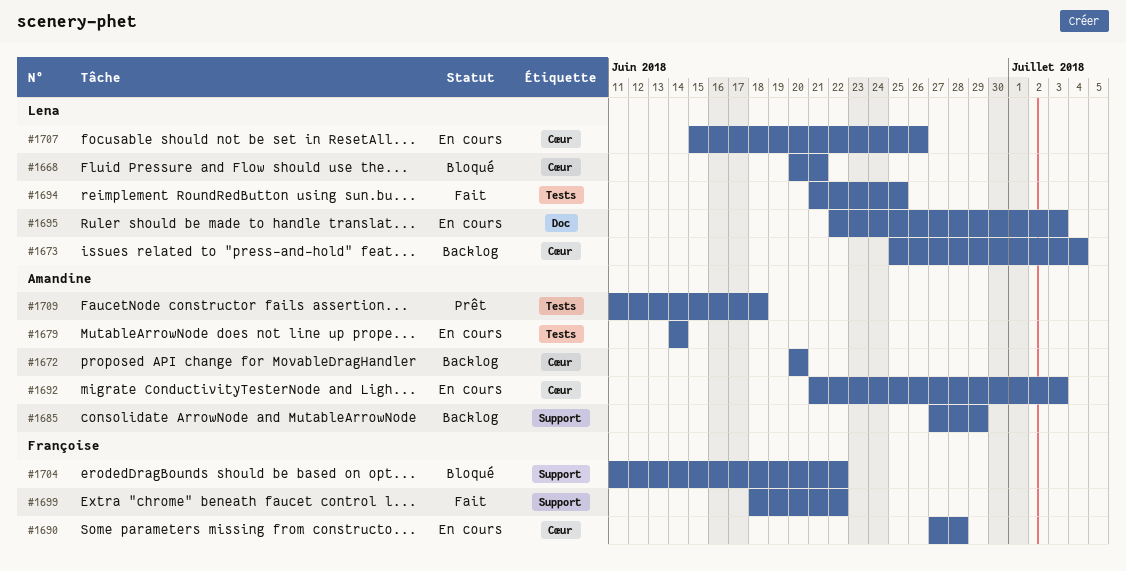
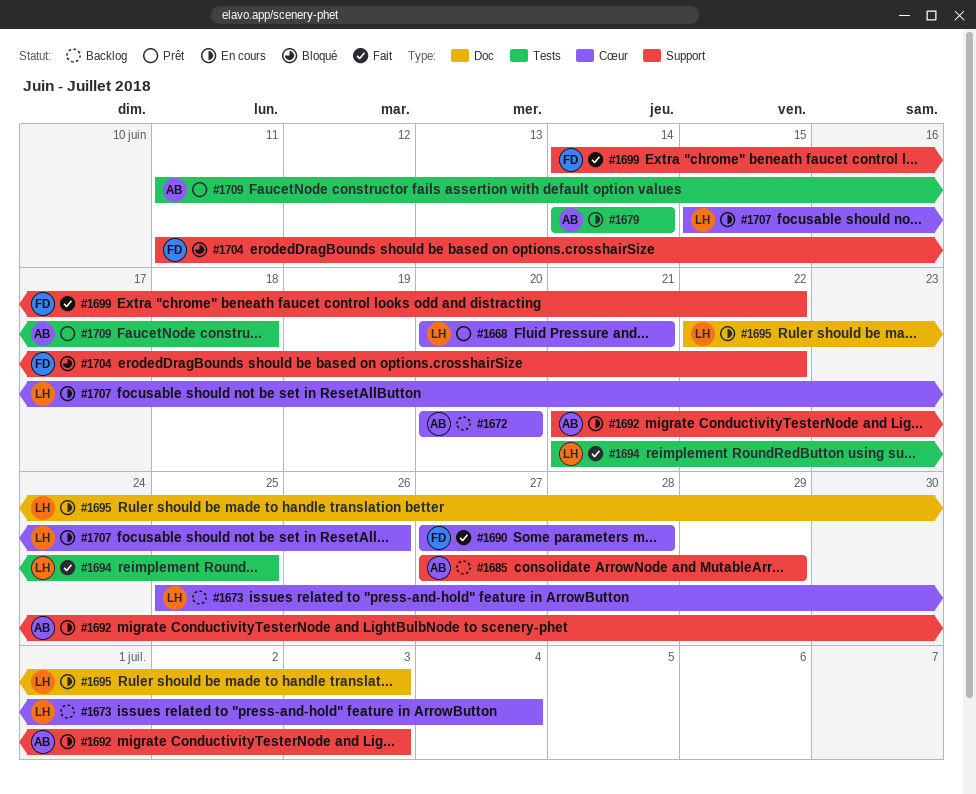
#1668, status: Bloqué -> Prêt
#1690, status: En cours -> Fait
#1692, label: Cœur -> Support
#1699, start: Jun 18 -> Jun 14

